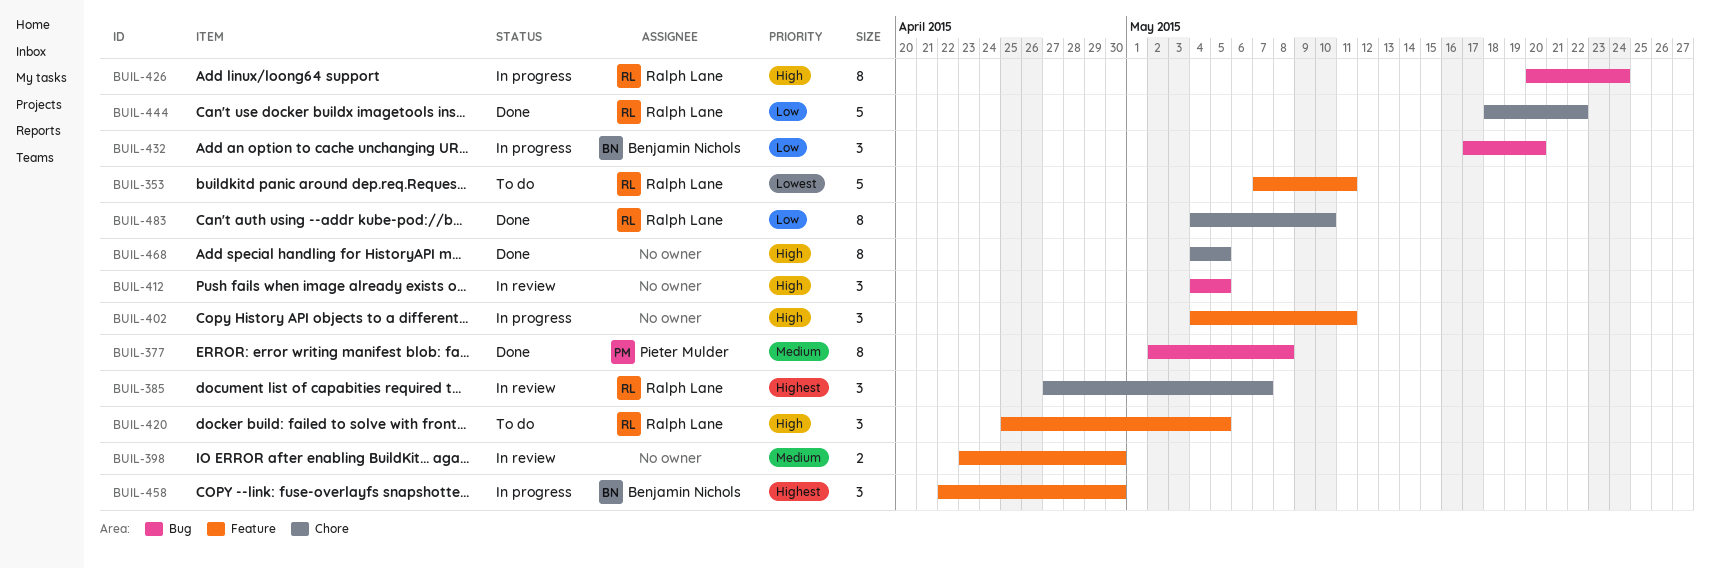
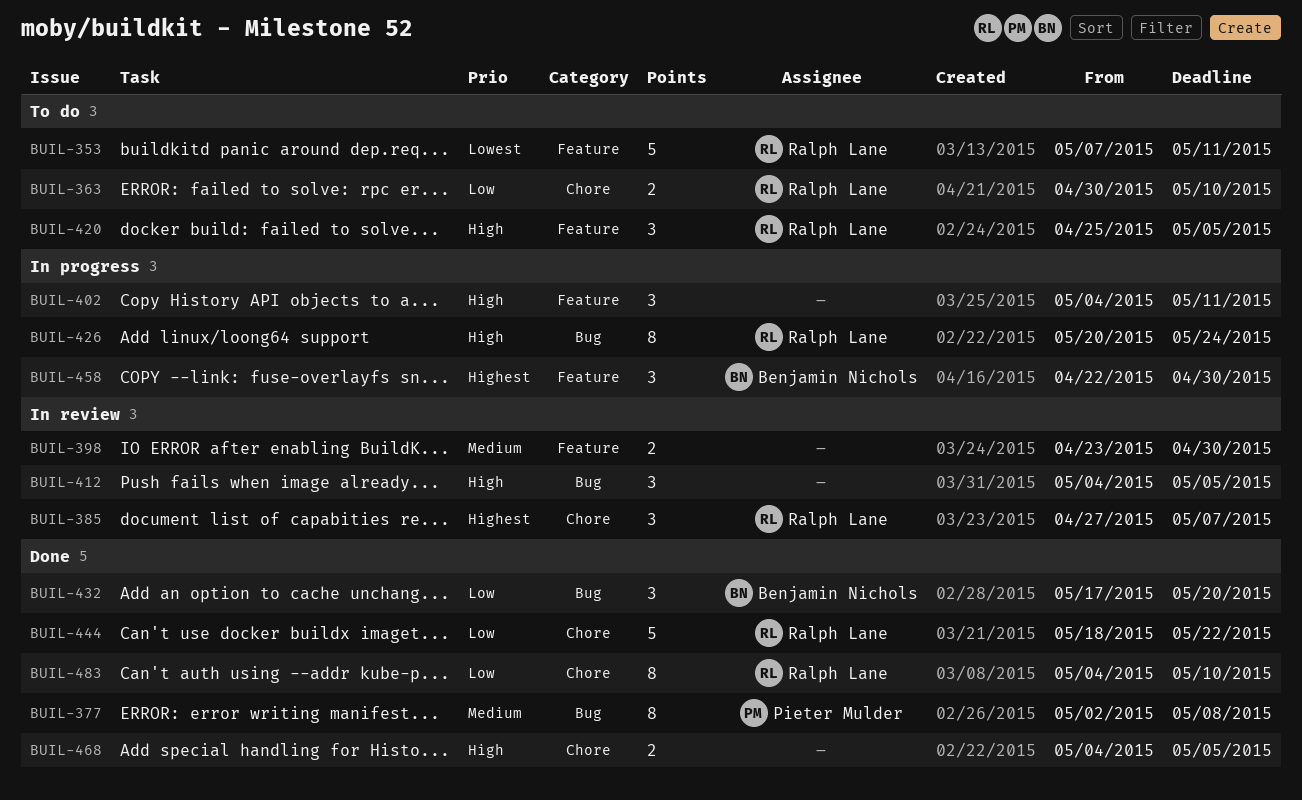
BUIL-363: none -> present
BUIL-432, status: In progress -> Done
BUIL-468, estimate: 8 -> 2

